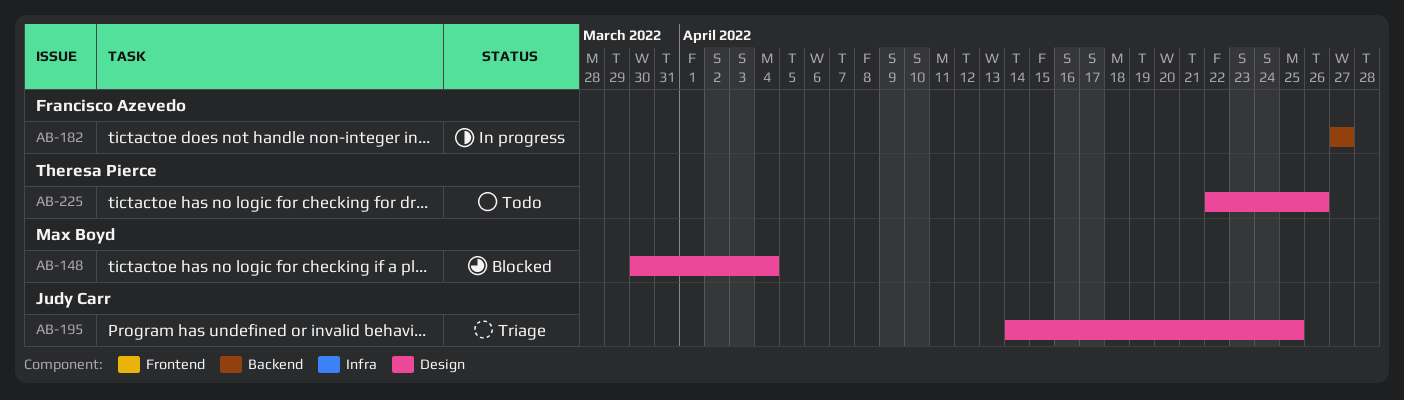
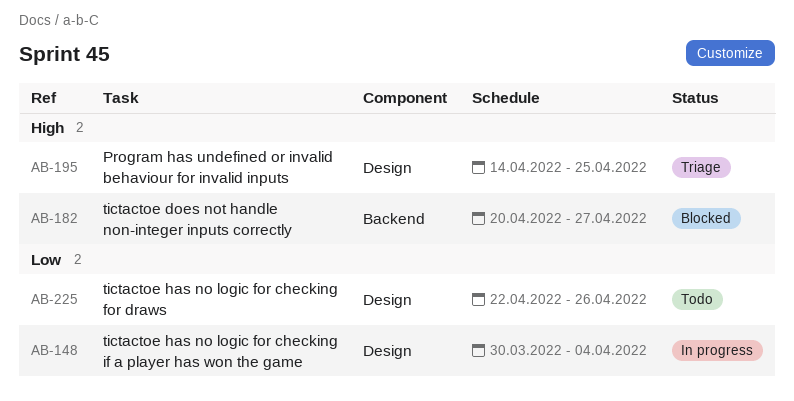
AB-148, status: Blocked -> In progress
AB-182, status: In progress -> Blocked
AB-182, start: Apr 27 -> Apr 20

